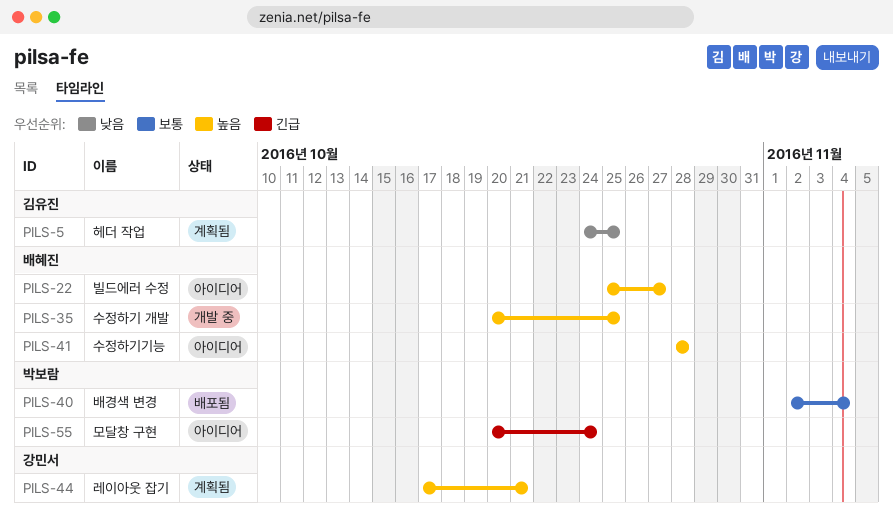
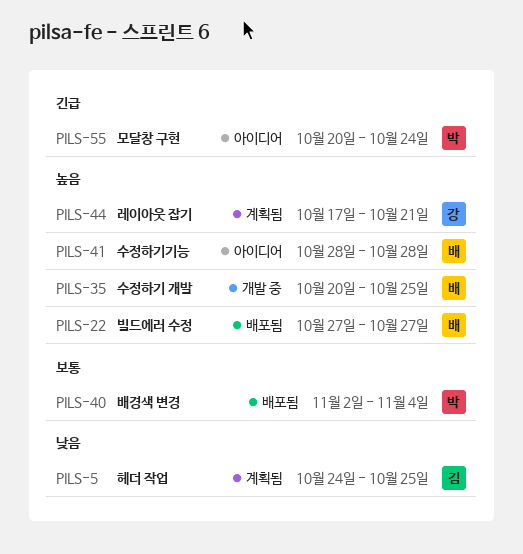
PILS-22, status: 아이디어 -> 배포됨
PILS-22, start: Oct 25 -> Oct 27

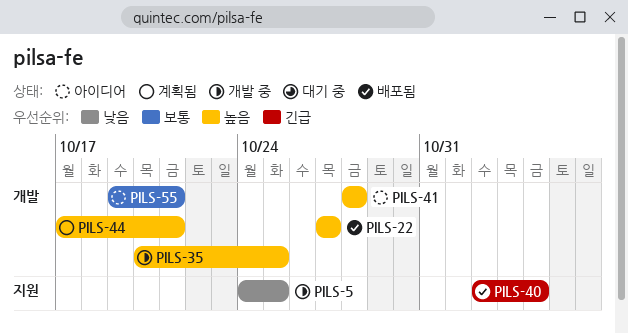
PILS-5, status: 계획됨 -> 개발 중
PILS-40, priority: 보통 -> 긴급
PILS-55, priority: 긴급 -> 보통
PILS-55, start: Oct 20 -> Oct 19
PILS-55, due: Oct 24 -> Oct 21

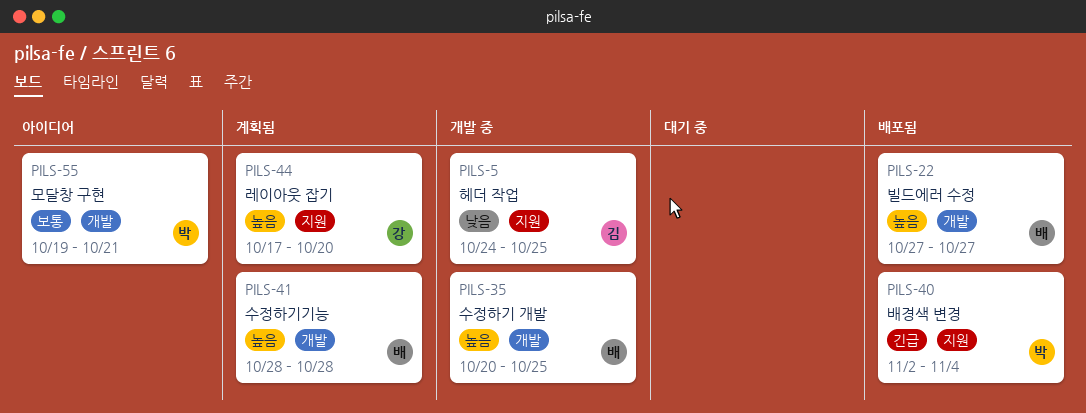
PILS-41, status: 아이디어 -> 계획됨
PILS-44, label: 개발 -> 지원
PILS-44, due: Oct 21 -> Oct 20

